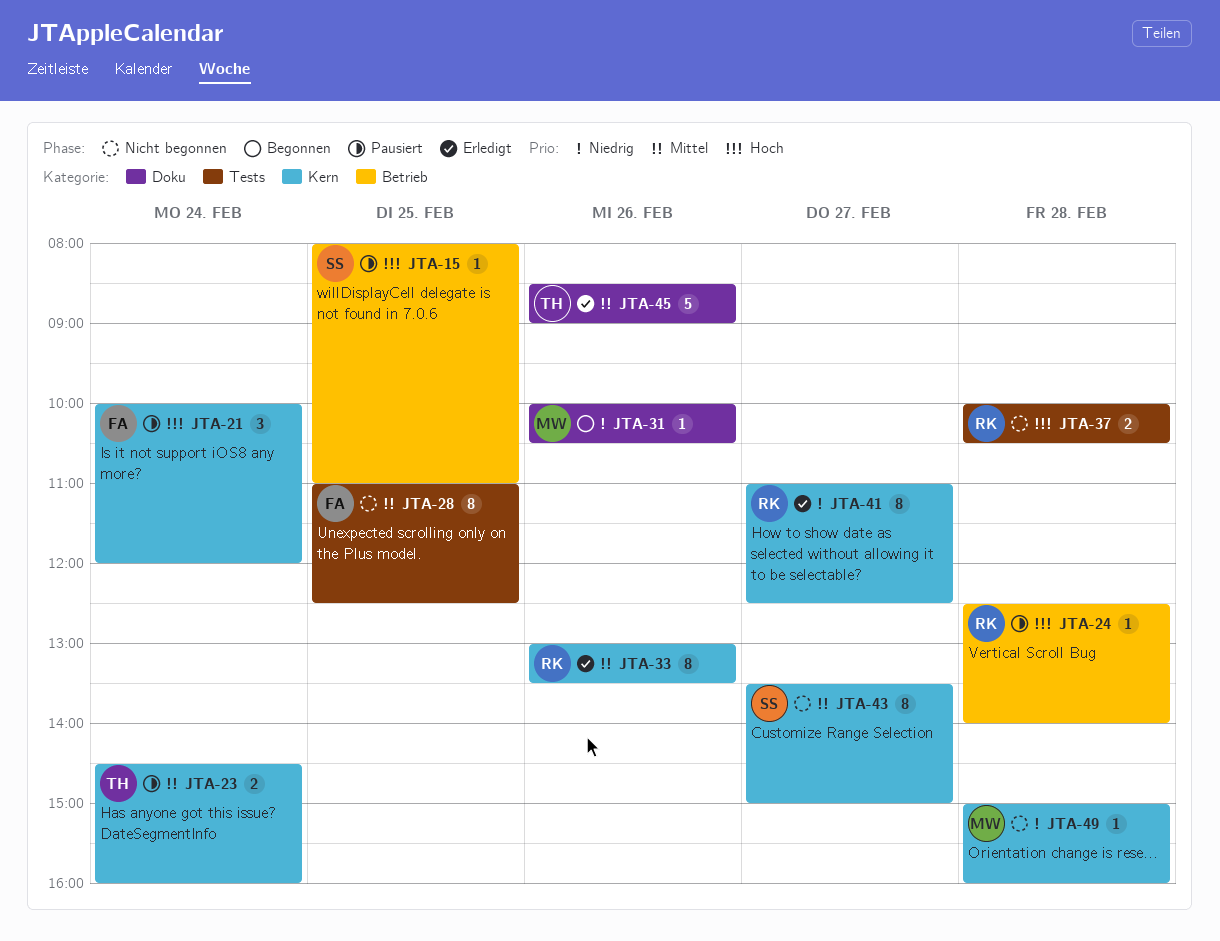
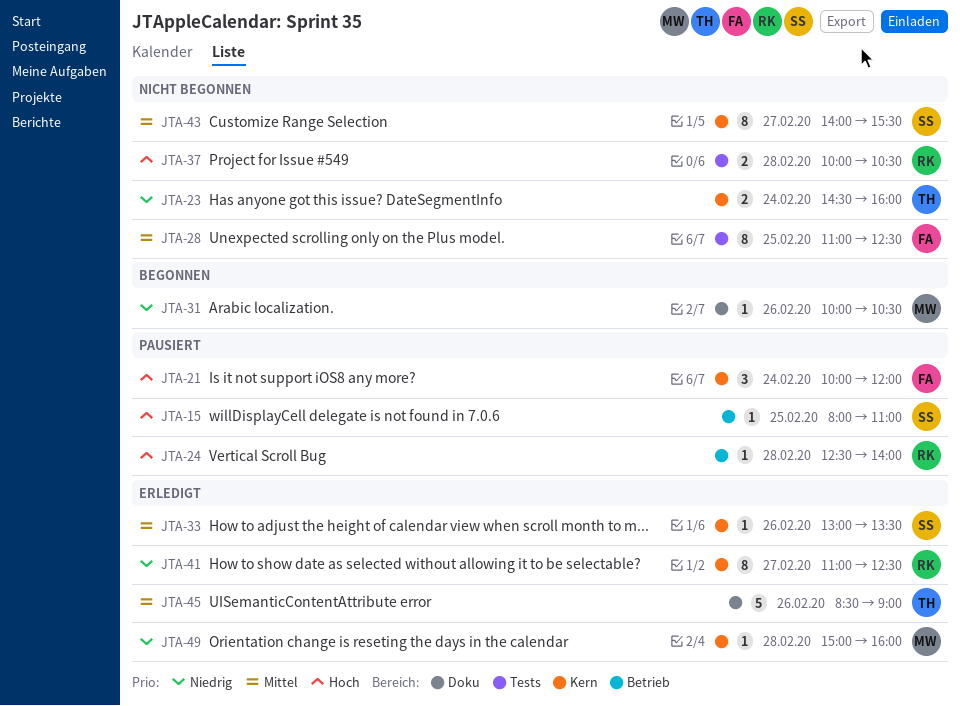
JTA-23, status: Pausiert -> Nicht begonnen
JTA-23, priority: Mittel -> Niedrig
JTA-33, owner: RK -> SS
JTA-33, estimate: 8 -> 1
JTA-43, begins: 13:30 -> 14:00
JTA-43, ends: 15:00 -> 15:30
JTA-49, status: Nicht begonnen -> Erledigt

